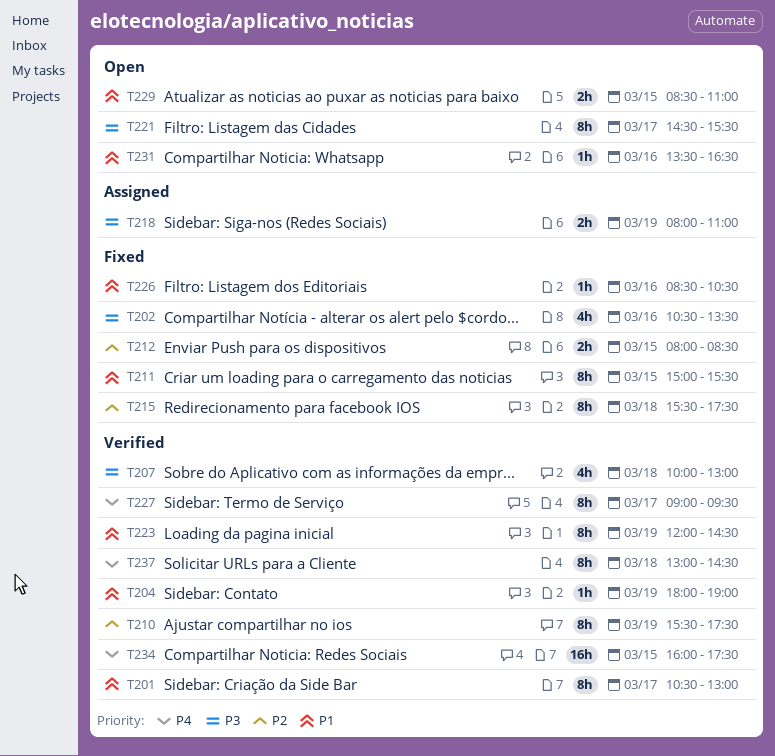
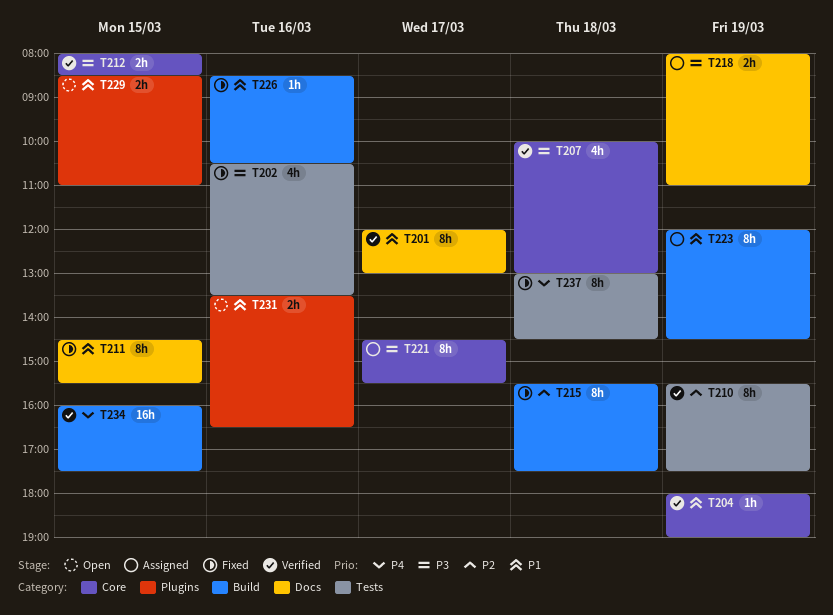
T201, begins: 10:30 -> 12:00
T211, begins: 15:00 -> 14:30
T212, status: Fixed -> Verified
T212, priority: P2 -> P3
T221, status: Open -> Assigned
T223, status: Verified -> Assigned
T227: present -> none
T231, estimate: 1h -> 2h
T237, status: Verified -> Fixed

